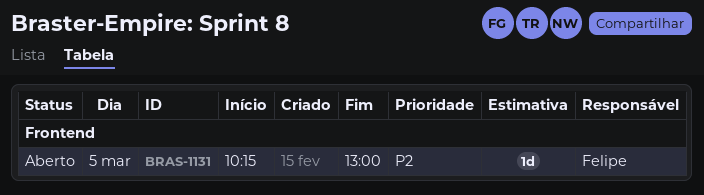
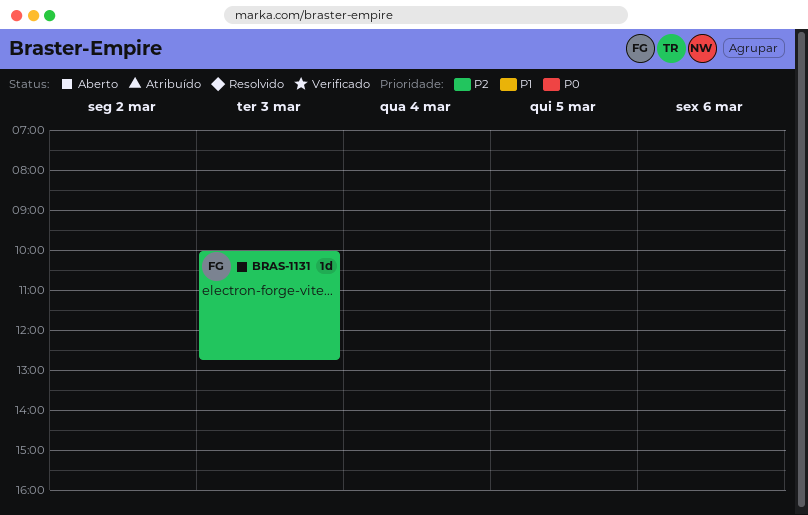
BRAS-1131, day: Mar 5 -> Mar 3
BRAS-1131, begins: 10:15 -> 10:00
BRAS-1131, ends: 13:00 -> 12:45

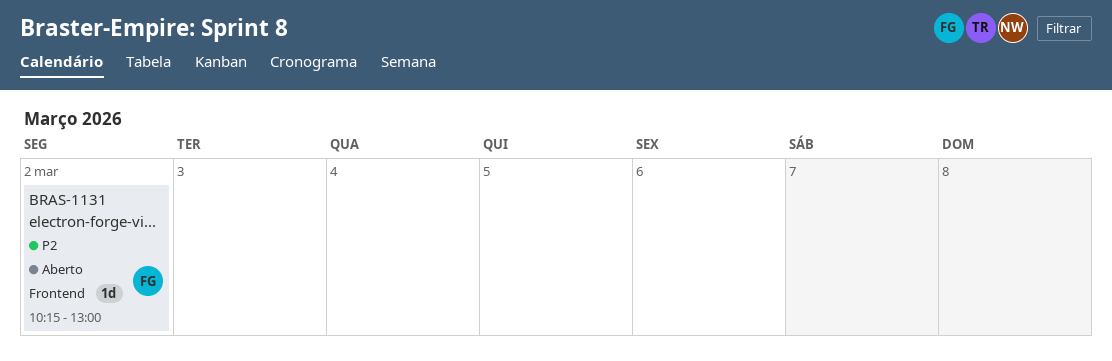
BRAS-1131, day: Mar 3 -> Mar 2
BRAS-1131, begins: 10:00 -> 10:15
BRAS-1131, ends: 12:45 -> 13:00

